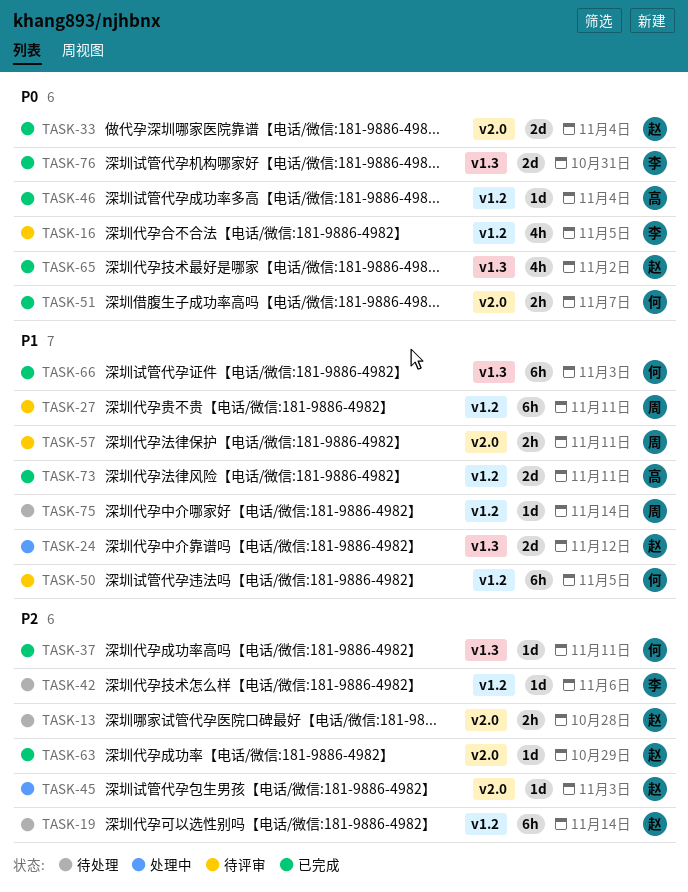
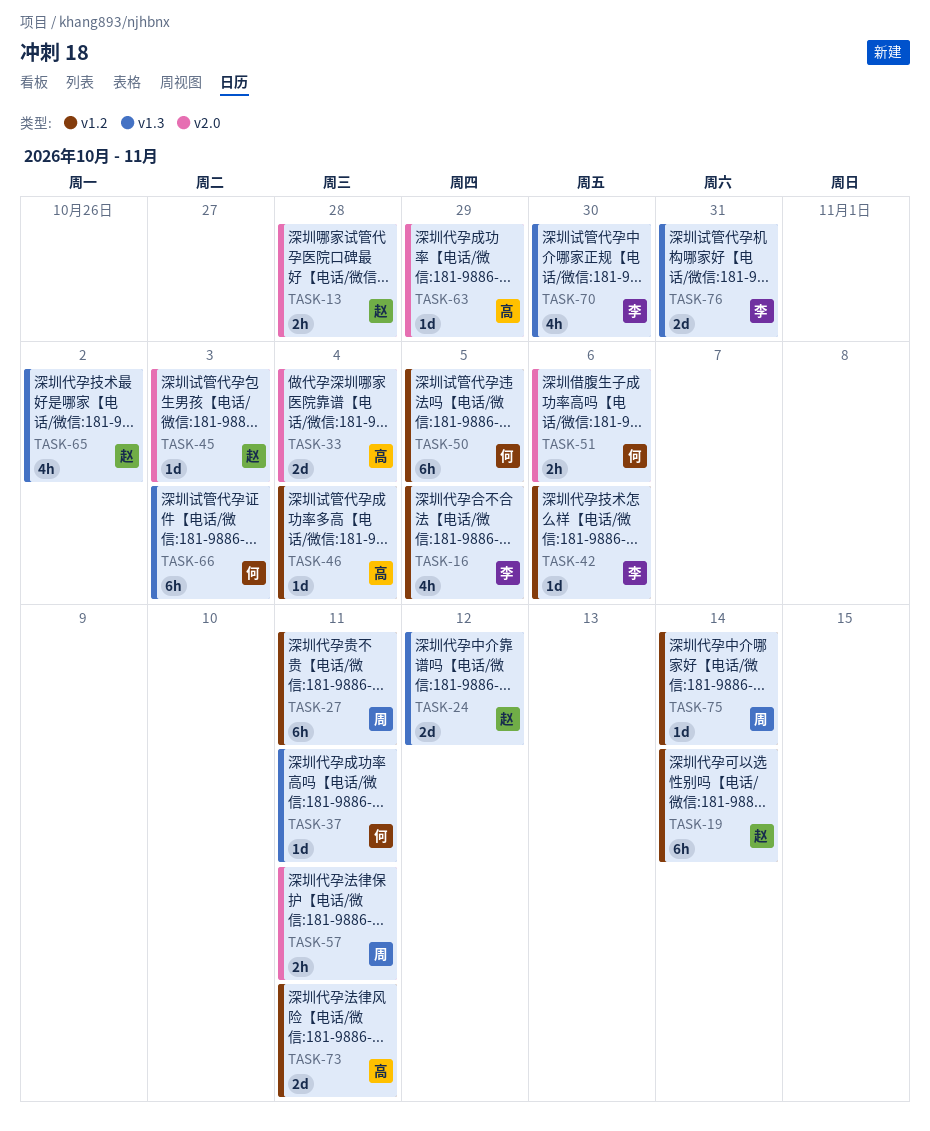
TASK-33, owner: 赵 -> 高
TASK-51, due: Nov 7 -> Nov 6
TASK-63, owner: 赵 -> 高
TASK-70: none -> present

